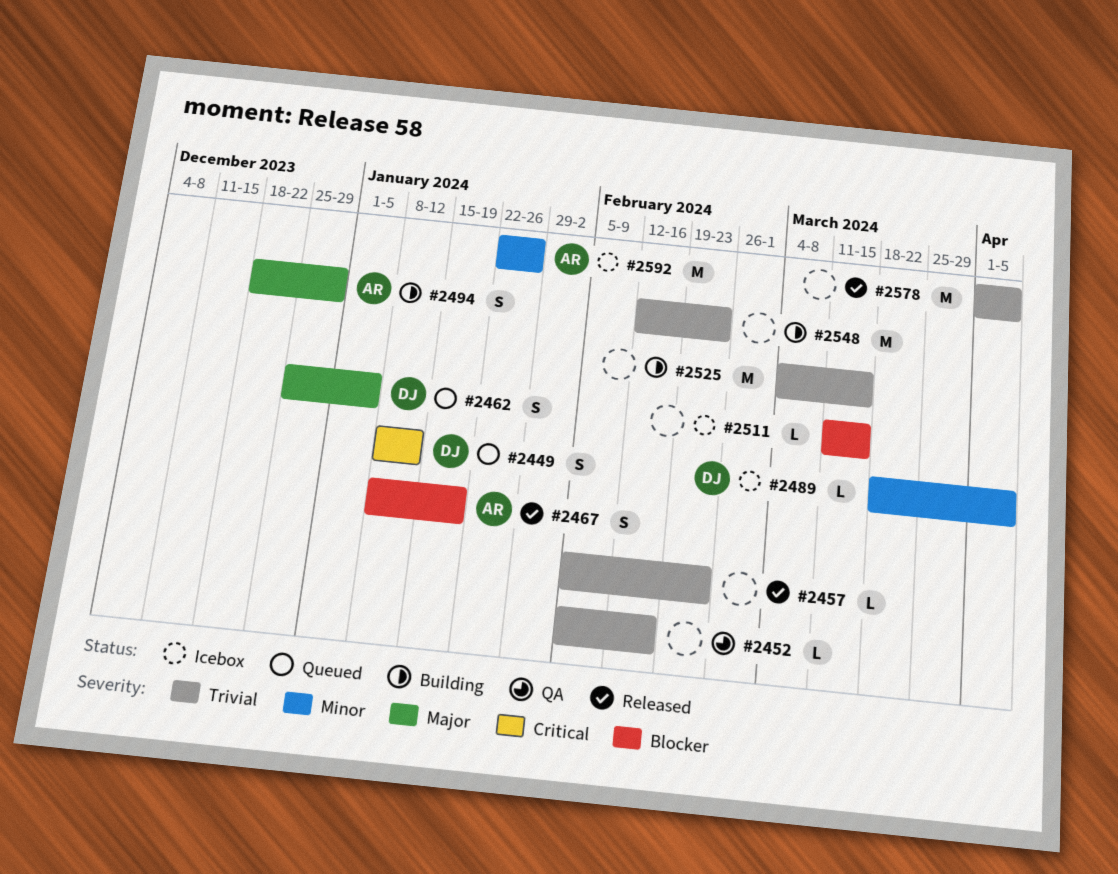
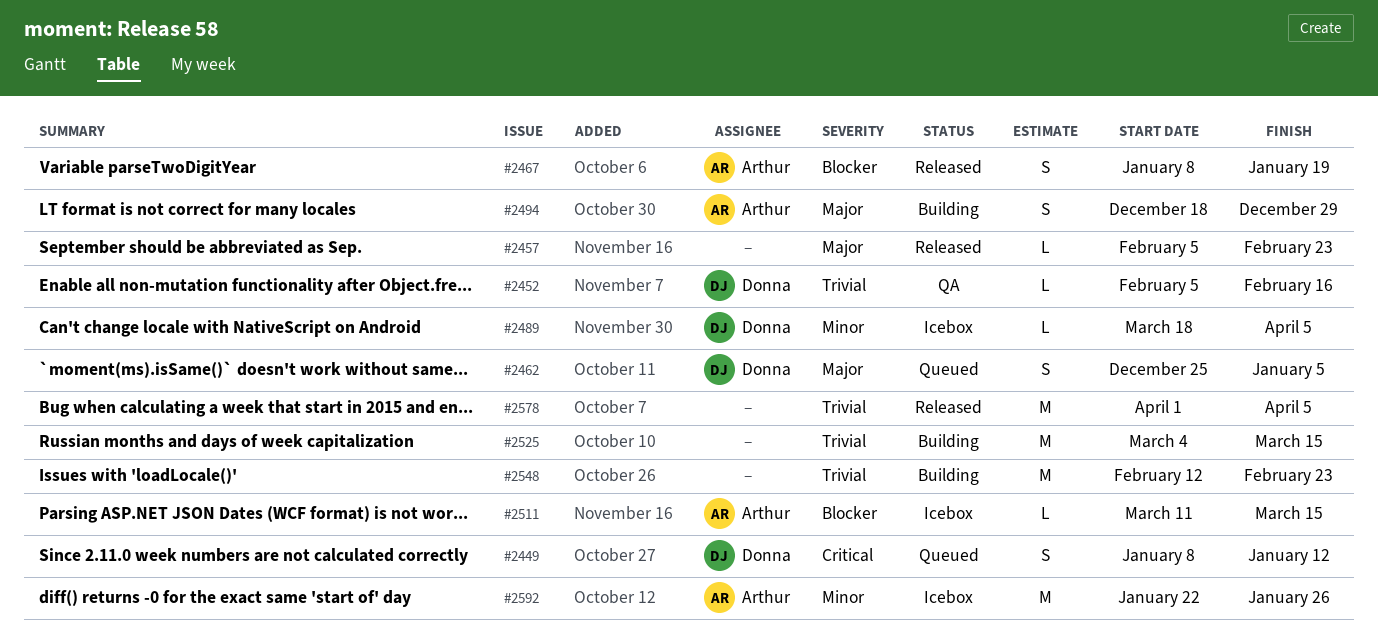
#2452, owner: none -> Donna
#2457, priority: Trivial -> Major
#2511, owner: none -> Arthur

